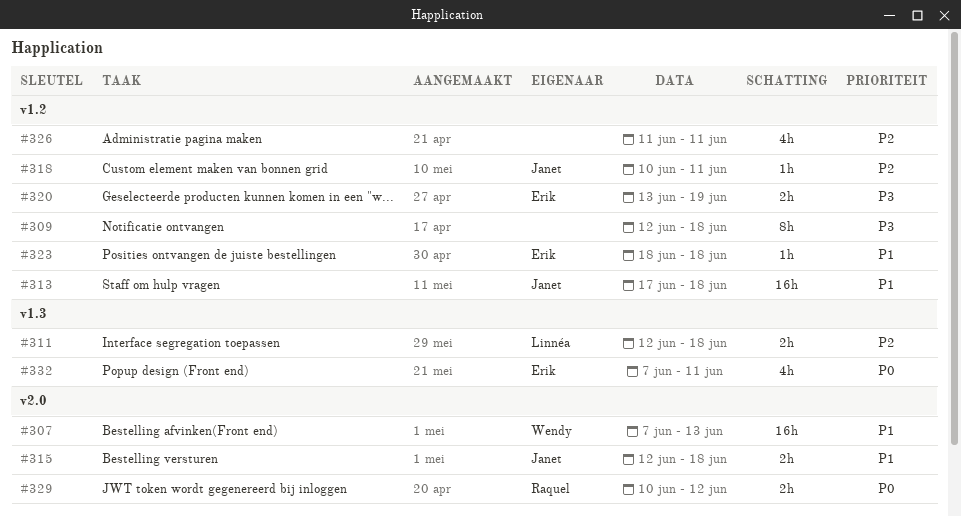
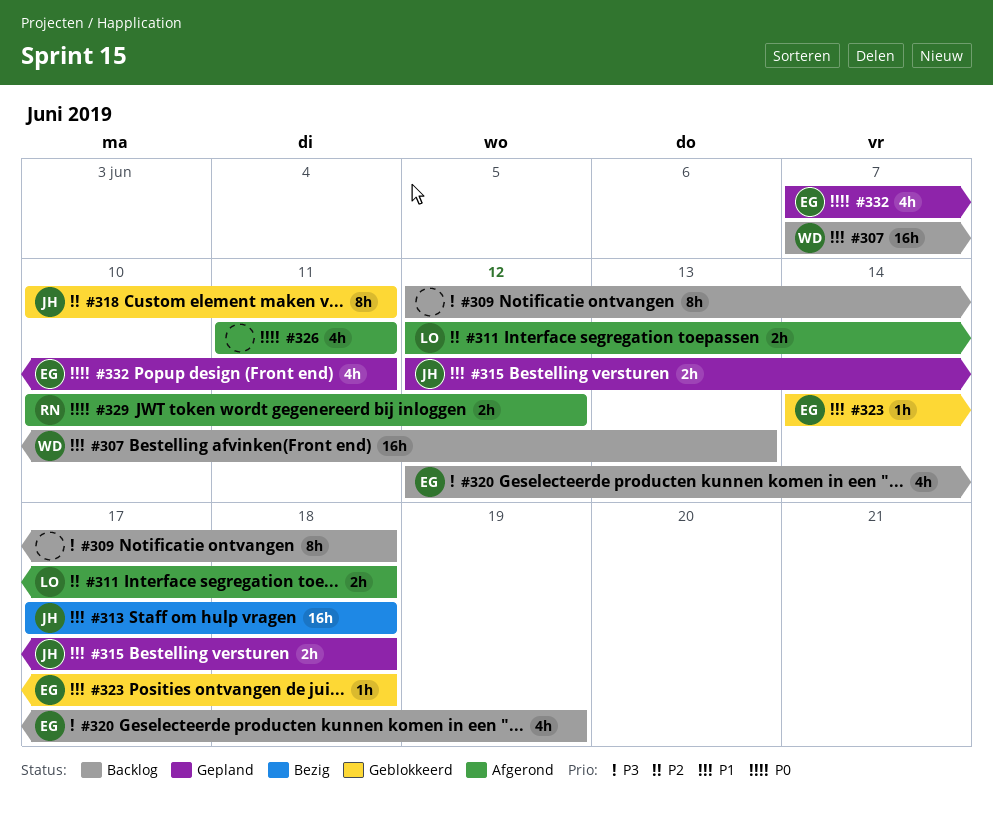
#318, estimate: 1h -> 8h
#320, estimate: 2h -> 4h
#320, start: Jun 13 -> Jun 12
#323, start: Jun 18 -> Jun 14
#326, priority: P2 -> P0

